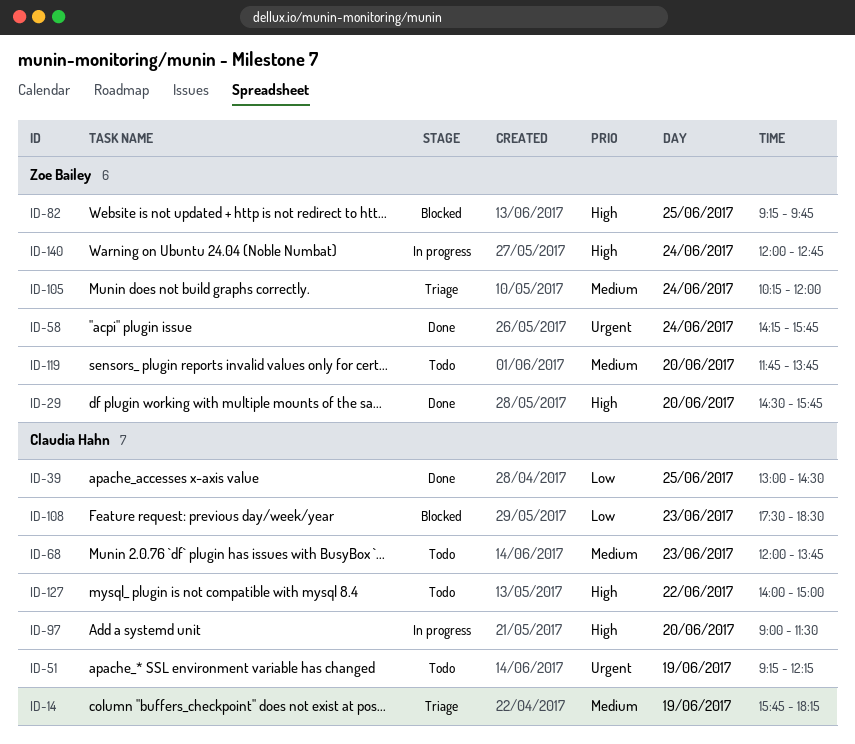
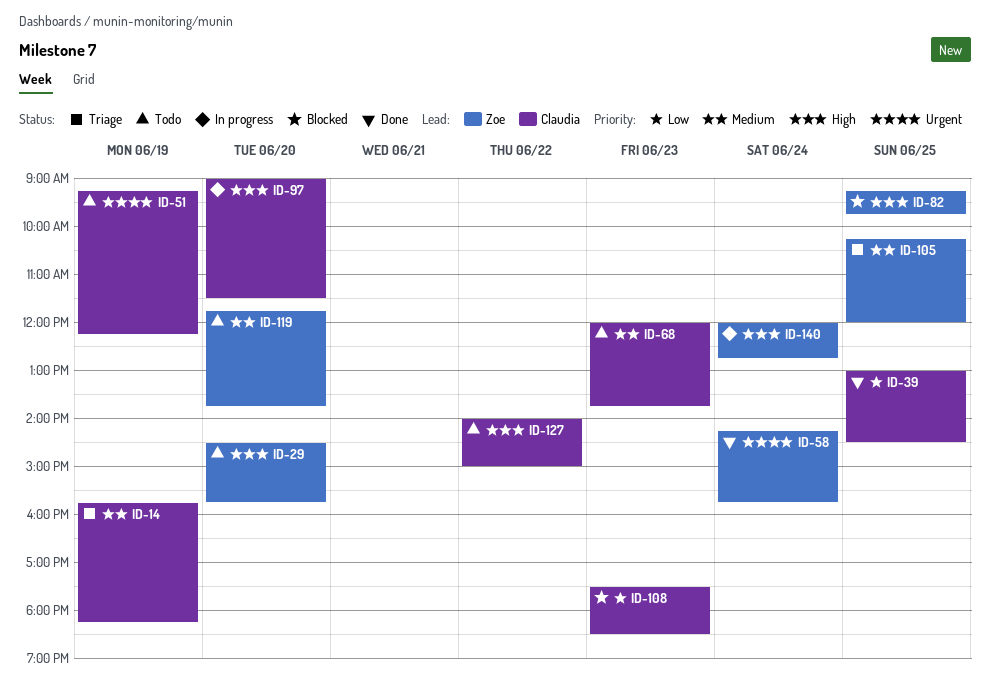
ID-29, status: Done -> Todo
ID-105, day: Jun 24 -> Jun 25

